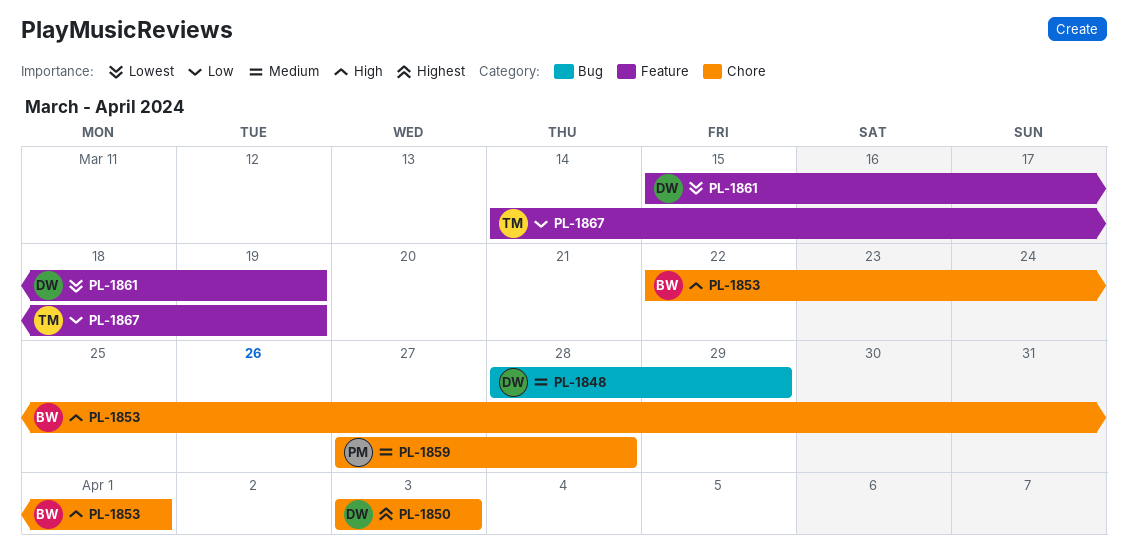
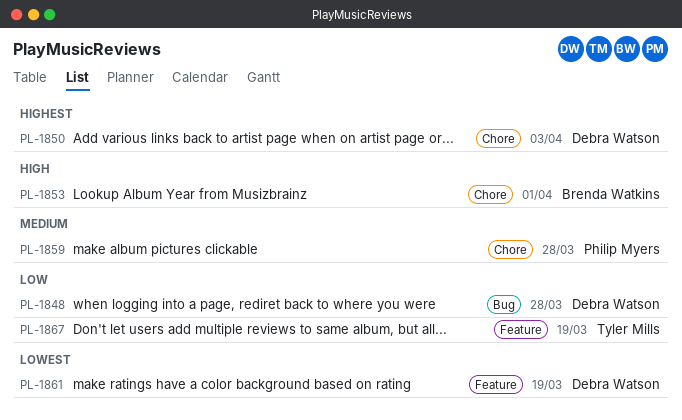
PL-1848, priority: Medium -> Low
PL-1848, due: Mar 29 -> Mar 28

